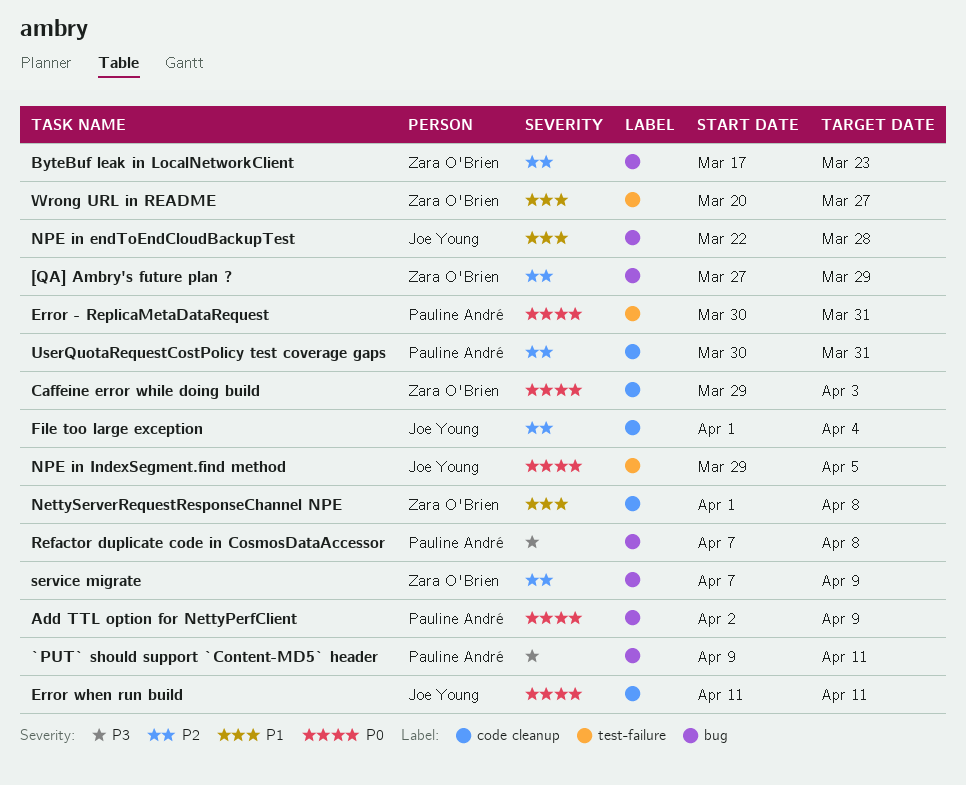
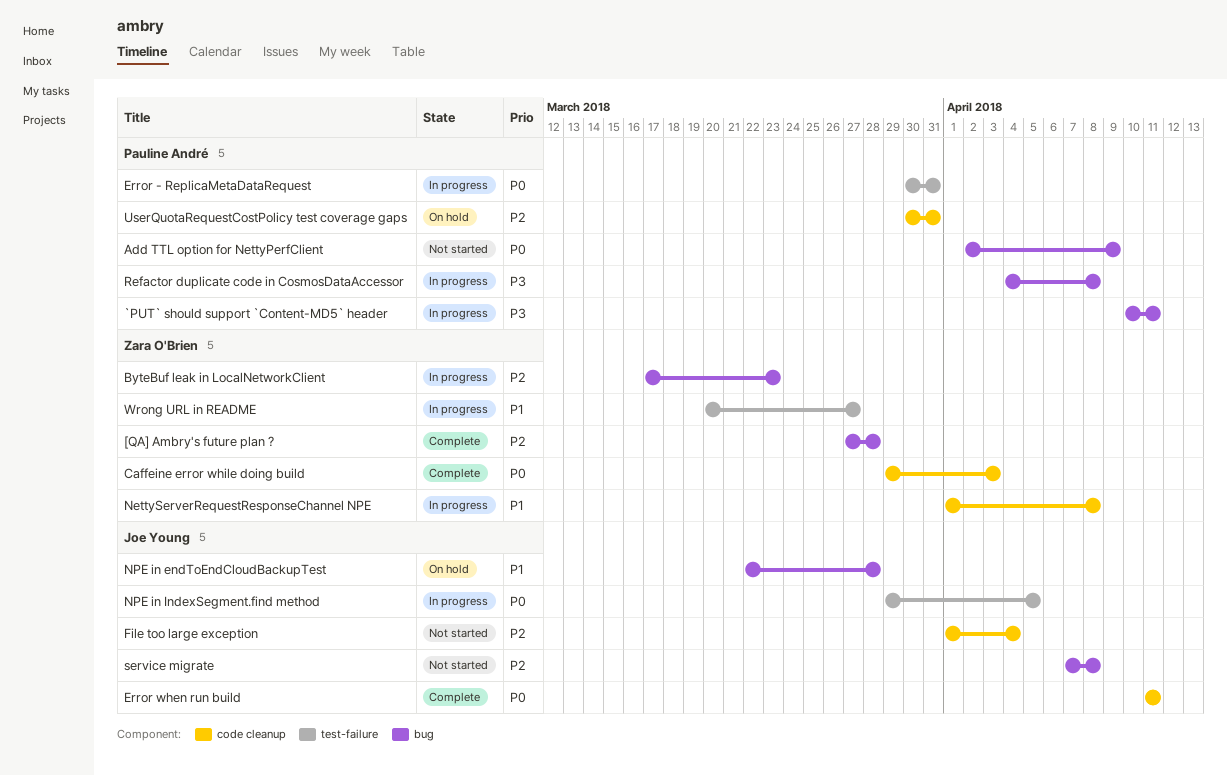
[QA] Ambry's future plan ?, due: Mar 29 -> Mar 28
`PUT` should support `Content-MD5` header, start: Apr 9 -> Apr 10
Refactor duplicate code in CosmosDataAccessor, start: Apr 7 -> Apr 4
service migrate, owner: Zara O'Brien -> Joe Young
service migrate, due: Apr 9 -> Apr 8

